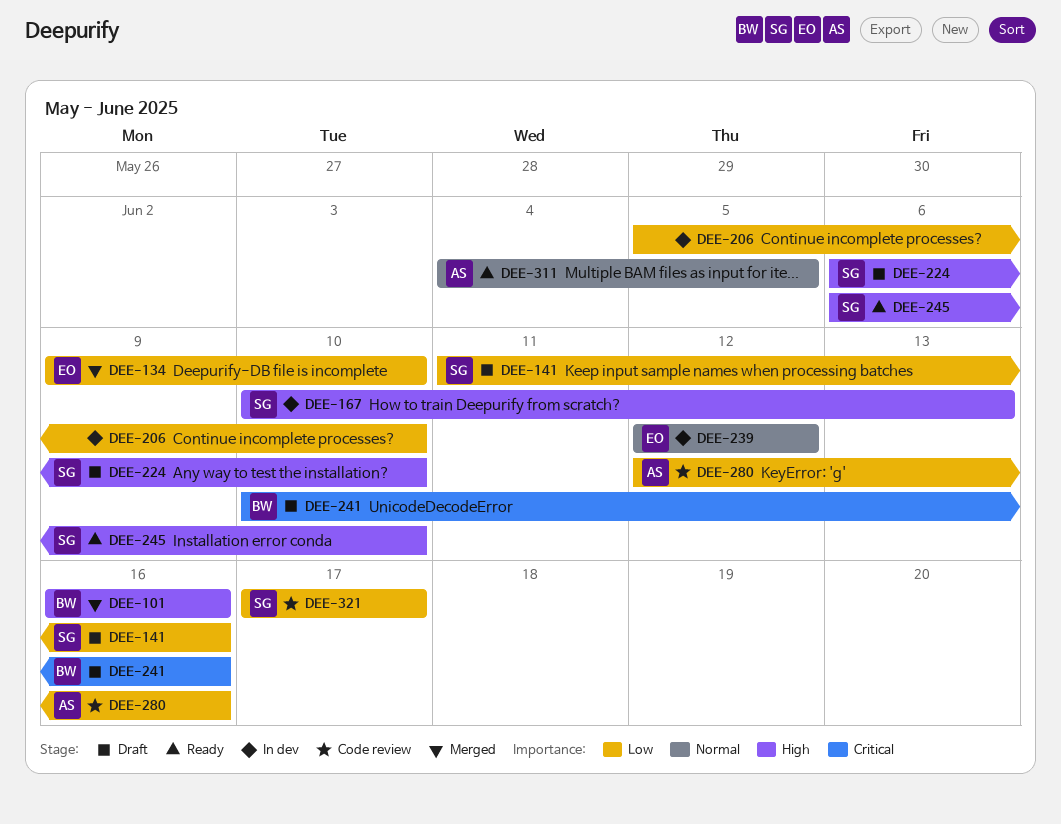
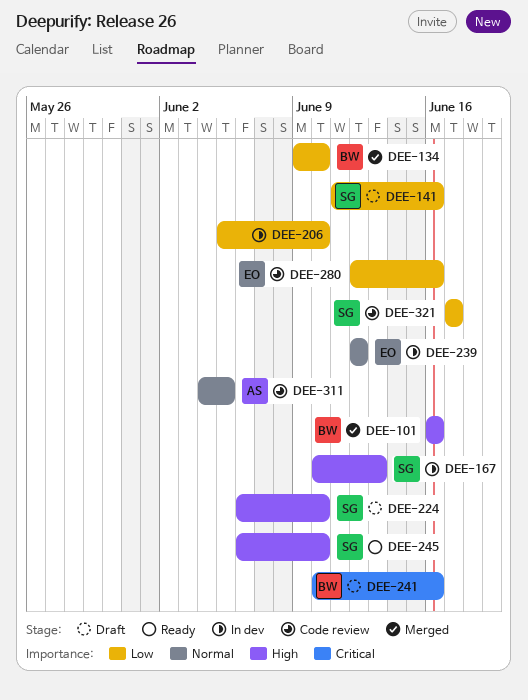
DEE-134, owner: EO -> BW
DEE-280, owner: AS -> EO
DEE-311, status: Ready -> Code review

